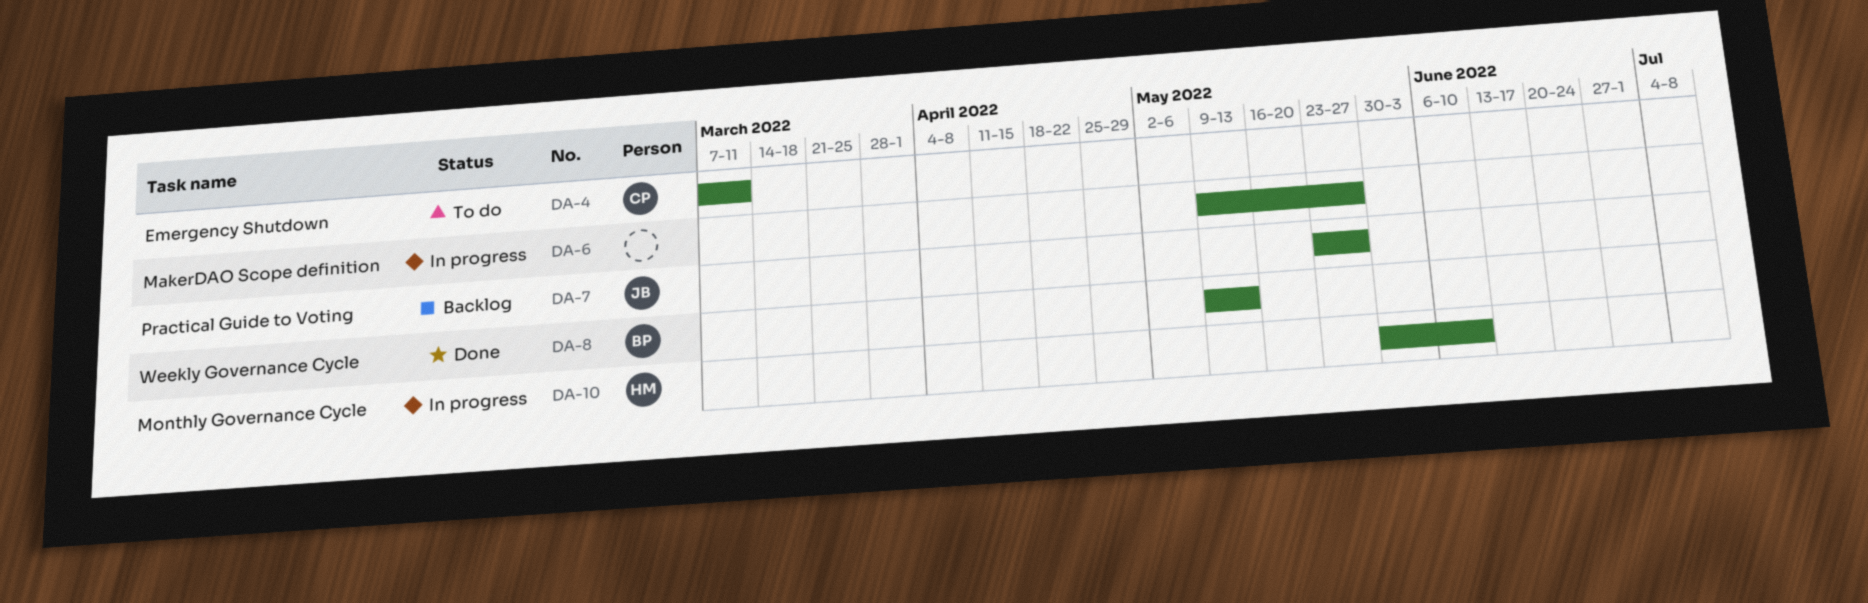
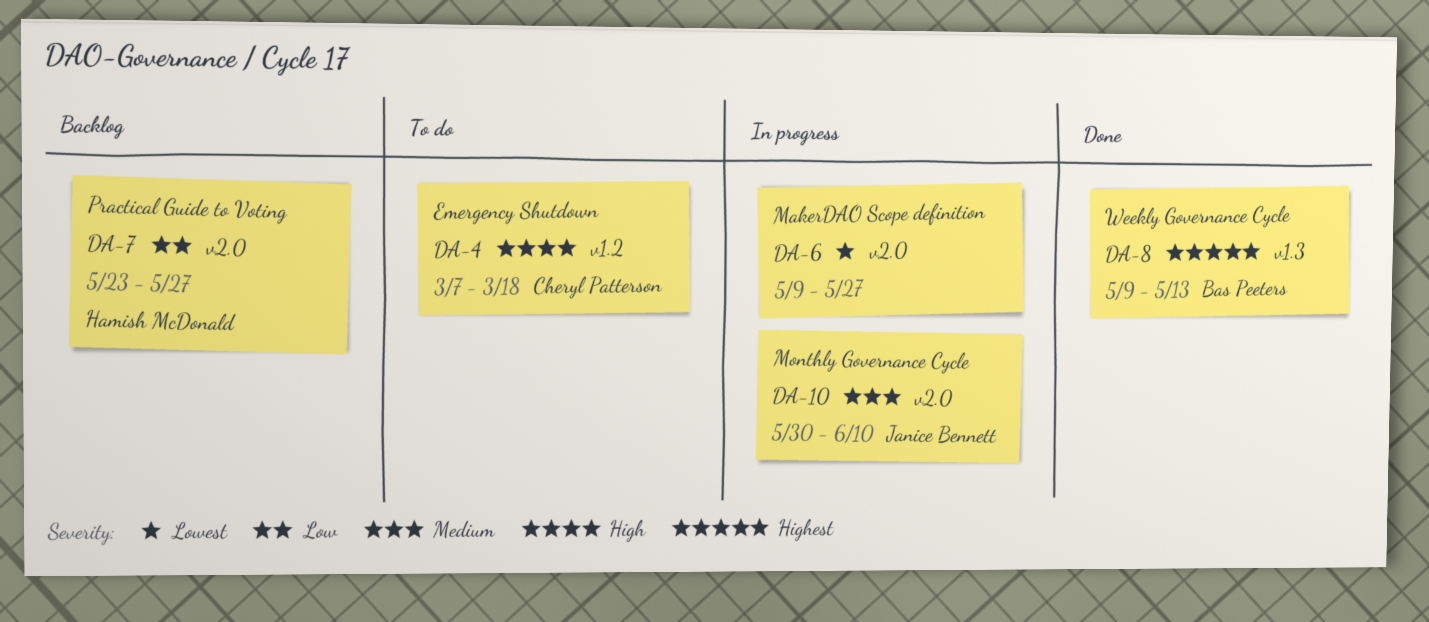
DA-4, due: Mar 11 -> Mar 18
DA-7, owner: Janice Bennett -> Hamish McDonald
DA-10, owner: Hamish McDonald -> Janice Bennett

